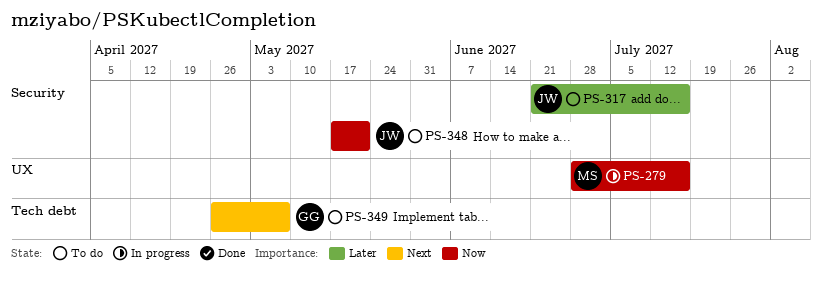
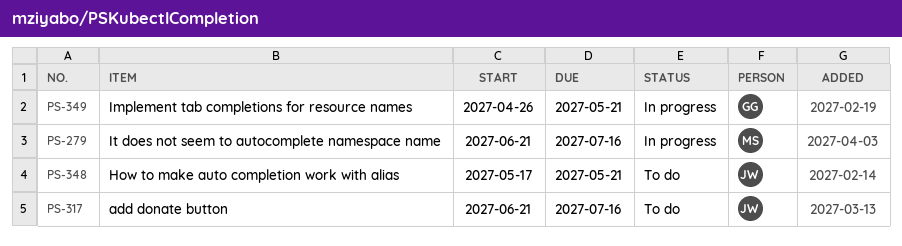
PS-279, start: Jun 28 -> Jun 21
PS-349, status: To do -> In progress
PS-349, due: May 7 -> May 21

